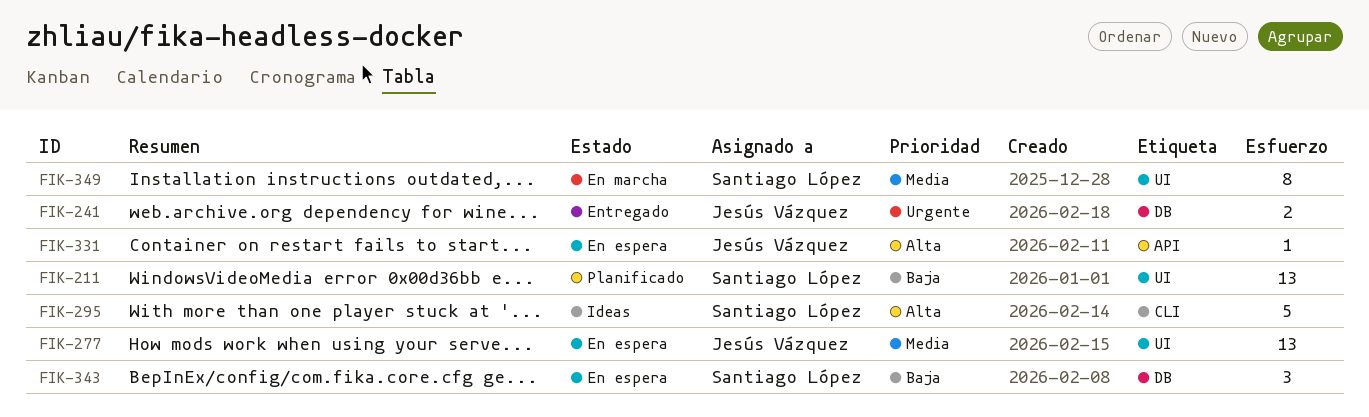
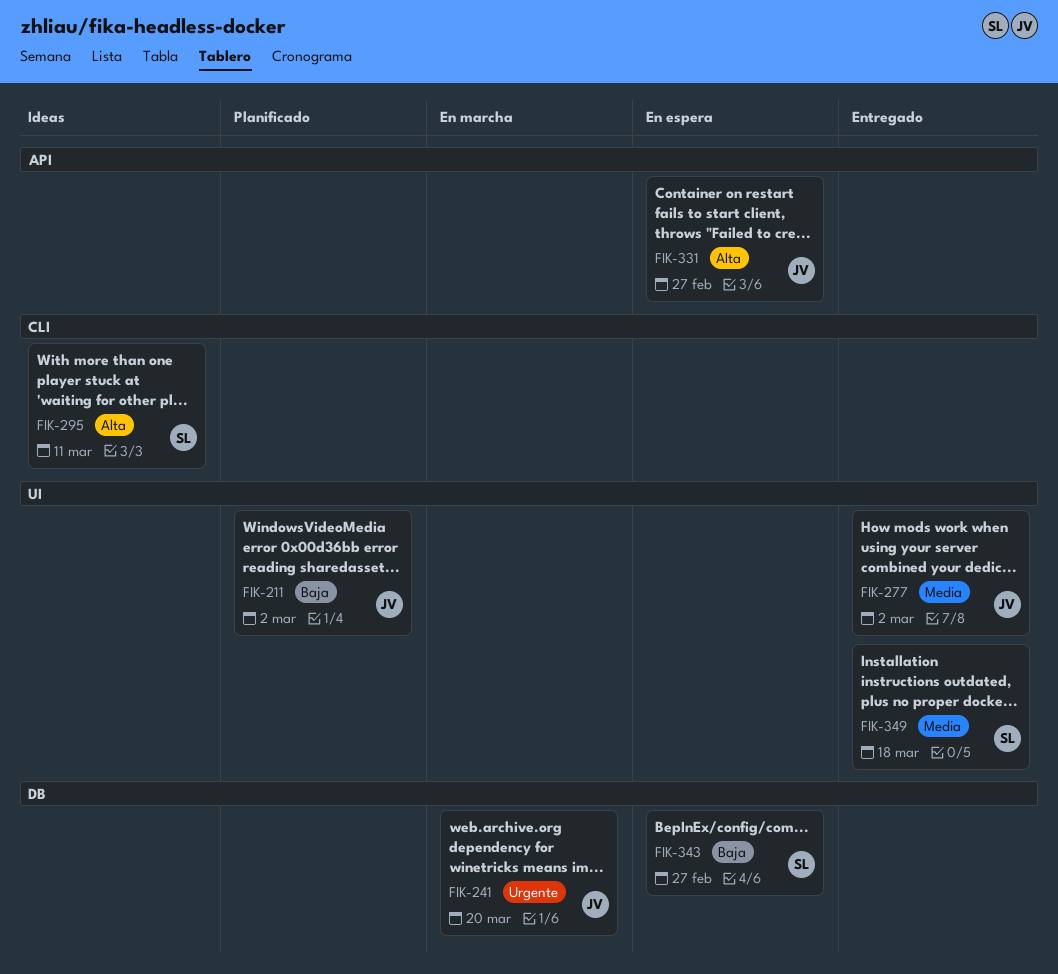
FIK-211, owner: Santiago López -> Jesús Vázquez
FIK-241, status: Entregado -> En marcha
FIK-277, status: En espera -> Entregado
FIK-349, status: En marcha -> Entregado

